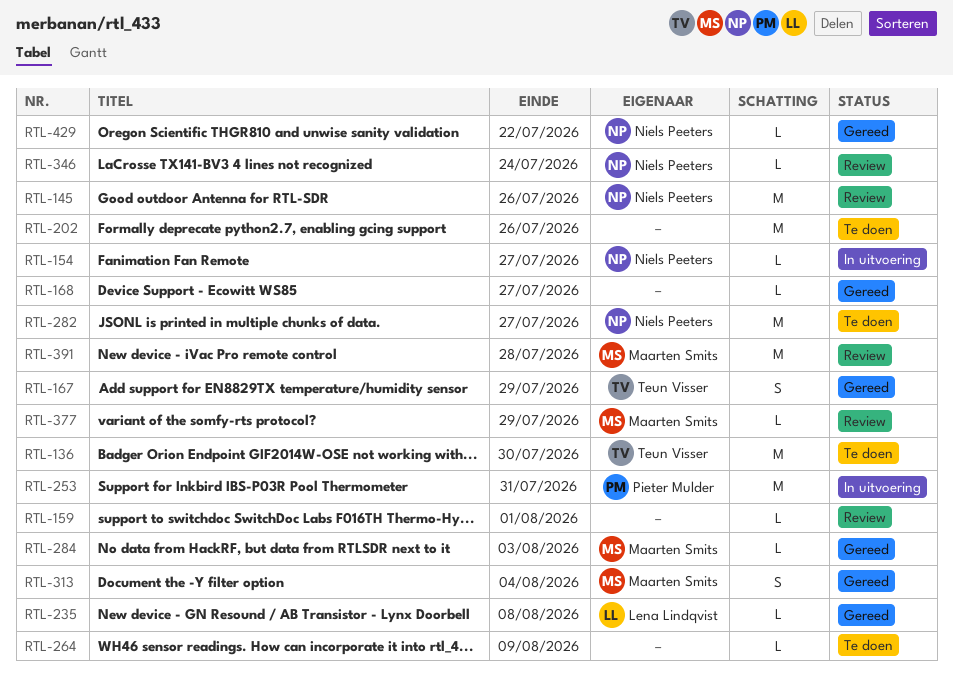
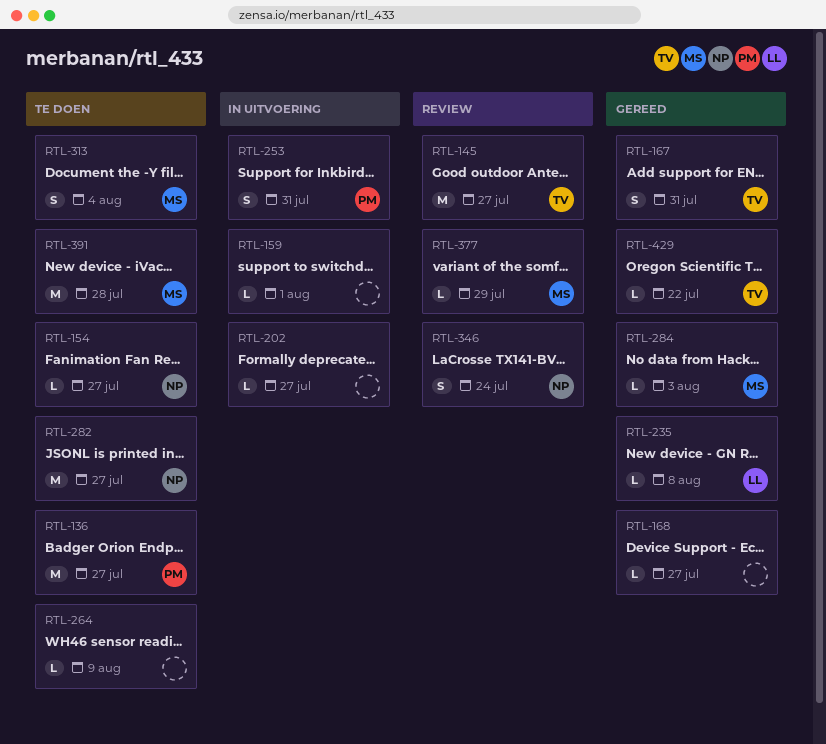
RTL-136, owner: Teun Visser -> Pieter Mulder
RTL-136, due: Jul 30 -> Jul 27
RTL-145, owner: Niels Peeters -> Teun Visser
RTL-145, due: Jul 26 -> Jul 27
RTL-154, status: In uitvoering -> Te doen
RTL-159, status: Review -> In uitvoering
RTL-167, due: Jul 29 -> Jul 31
RTL-202, status: Te doen -> In uitvoering
RTL-202, estimate: M -> L
RTL-202, due: Jul 26 -> Jul 27
RTL-253, estimate: M -> S
RTL-313, status: Gereed -> Te doen
RTL-346, estimate: L -> S
RTL-391, status: Review -> Te doen
RTL-429, owner: Niels Peeters -> Teun Visser

